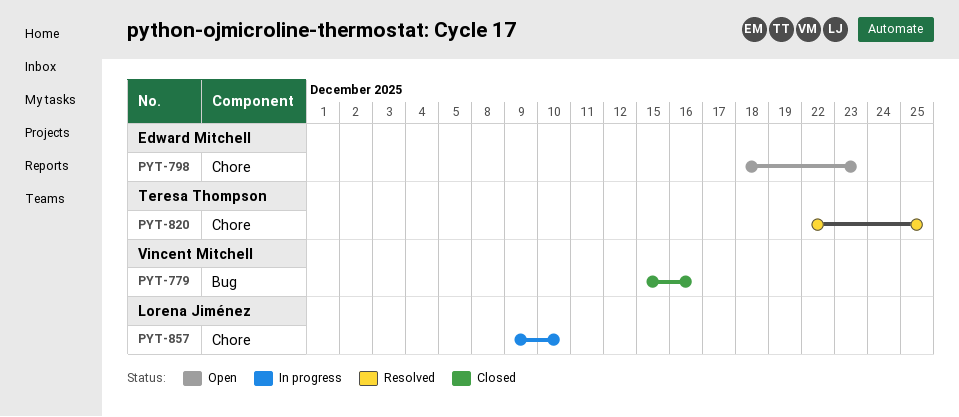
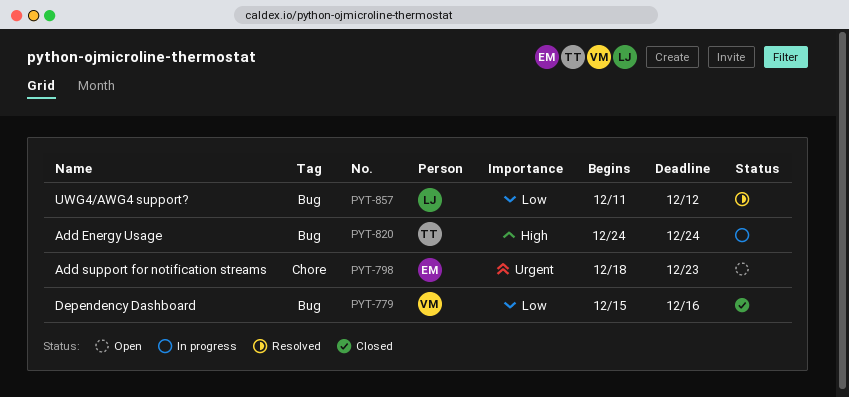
PYT-820, status: Resolved -> In progress
PYT-820, label: Chore -> Bug
PYT-820, start: Dec 22 -> Dec 24
PYT-820, due: Dec 25 -> Dec 24
PYT-857, status: In progress -> Resolved
PYT-857, label: Chore -> Bug
PYT-857, start: Dec 9 -> Dec 11
PYT-857, due: Dec 10 -> Dec 12

